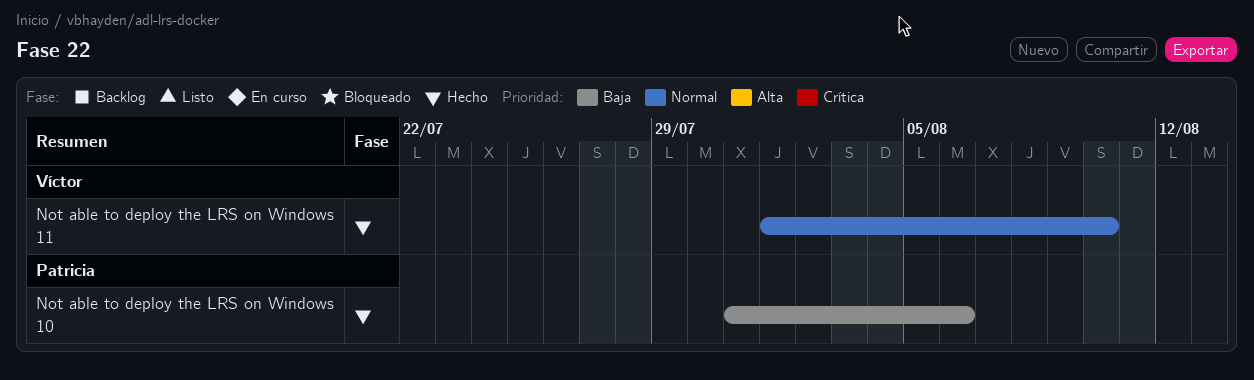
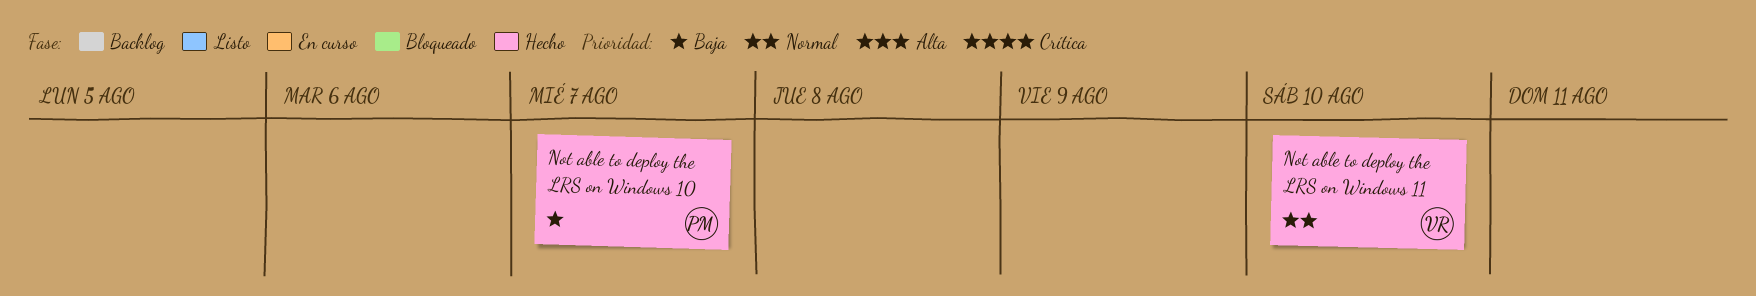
Not able to deploy the LRS on Windows 10, due: Aug 6 -> Aug 7

